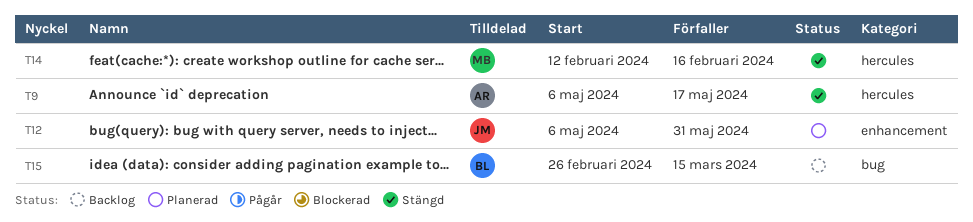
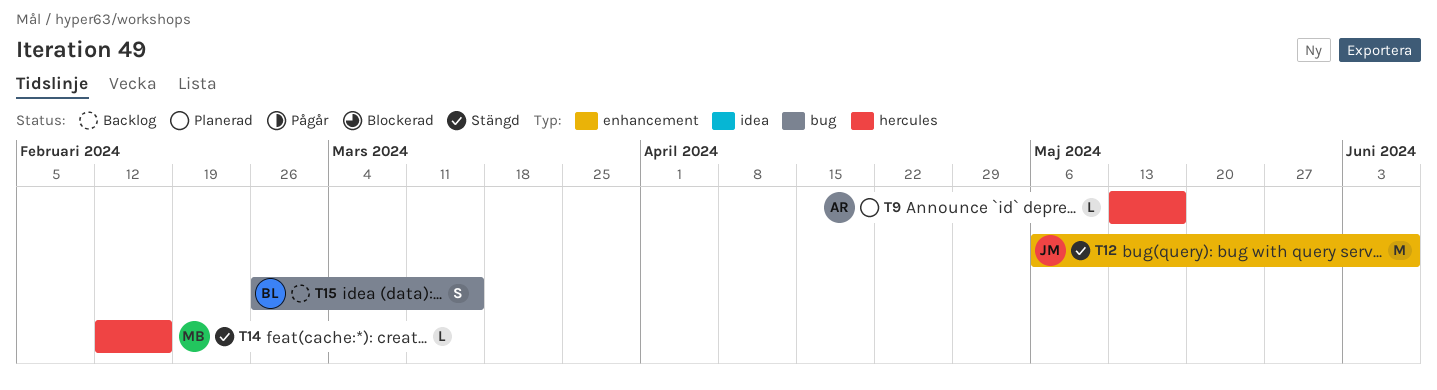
T9, status: Stängd -> Planerad
T9, start: May 6 -> May 13
T12, status: Planerad -> Stängd
T12, due: May 31 -> Jun 7

